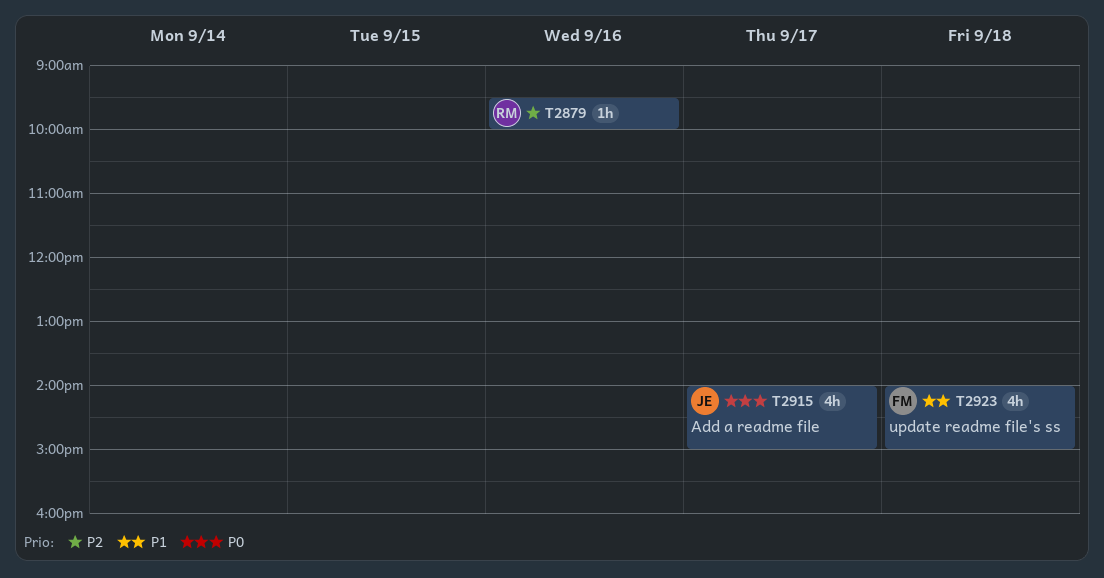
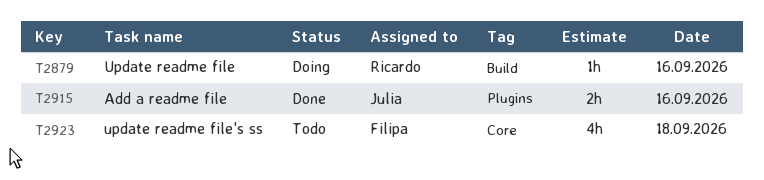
T2915, estimate: 4h -> 2h
T2915, day: Sep 17 -> Sep 16

